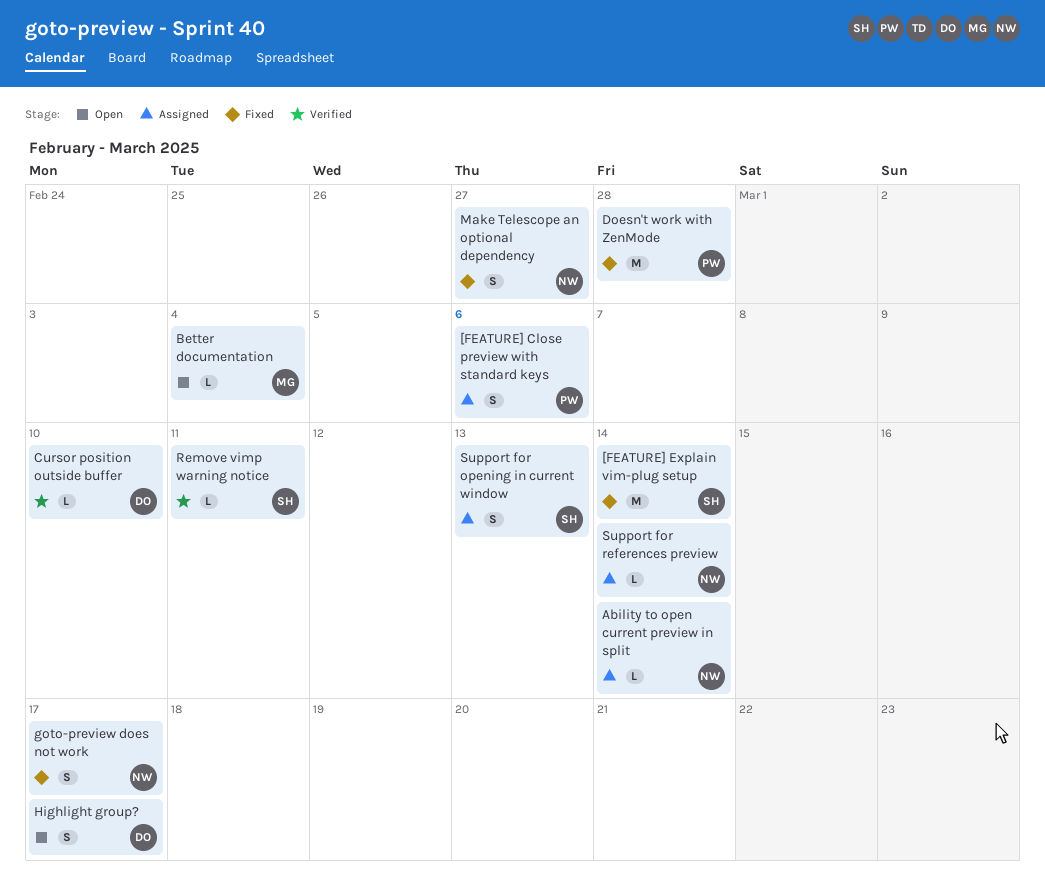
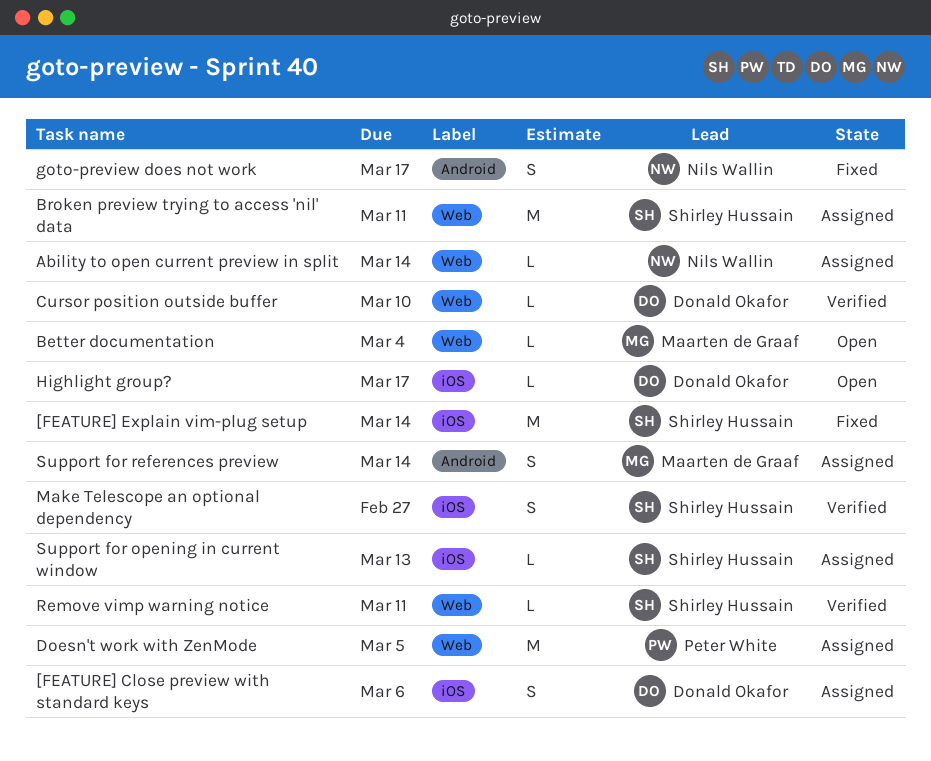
[FEATURE] Close preview with standard keys, owner: Peter White -> Donald Okafor
Broken preview trying to access 'nil' data: none -> present
Doesn't work with ZenMode, status: Fixed -> Assigned
Doesn't work with ZenMode, due: Feb 28 -> Mar 5
Highlight group?, estimate: S -> L
Make Telescope an optional dependency, status: Fixed -> Verified
Make Telescope an optional dependency, owner: Nils Wallin -> Shirley Hussain
Support for opening in current window, estimate: S -> L
Support for references preview, owner: Nils Wallin -> Maarten de Graaf
Support for references preview, estimate: L -> S

